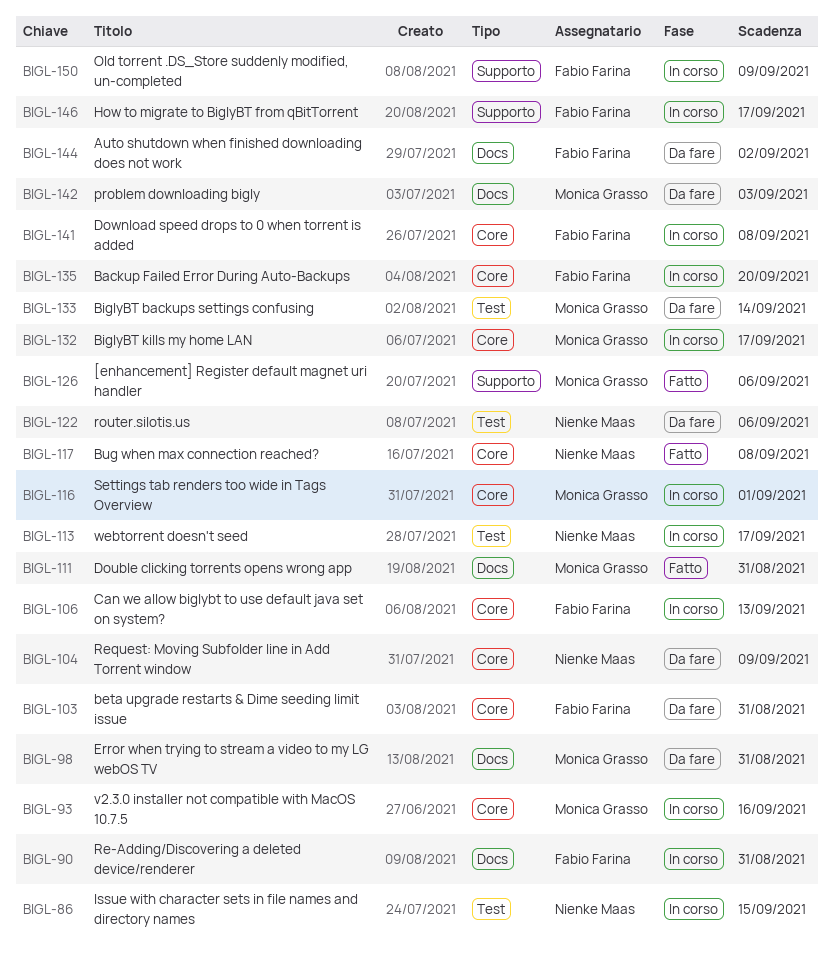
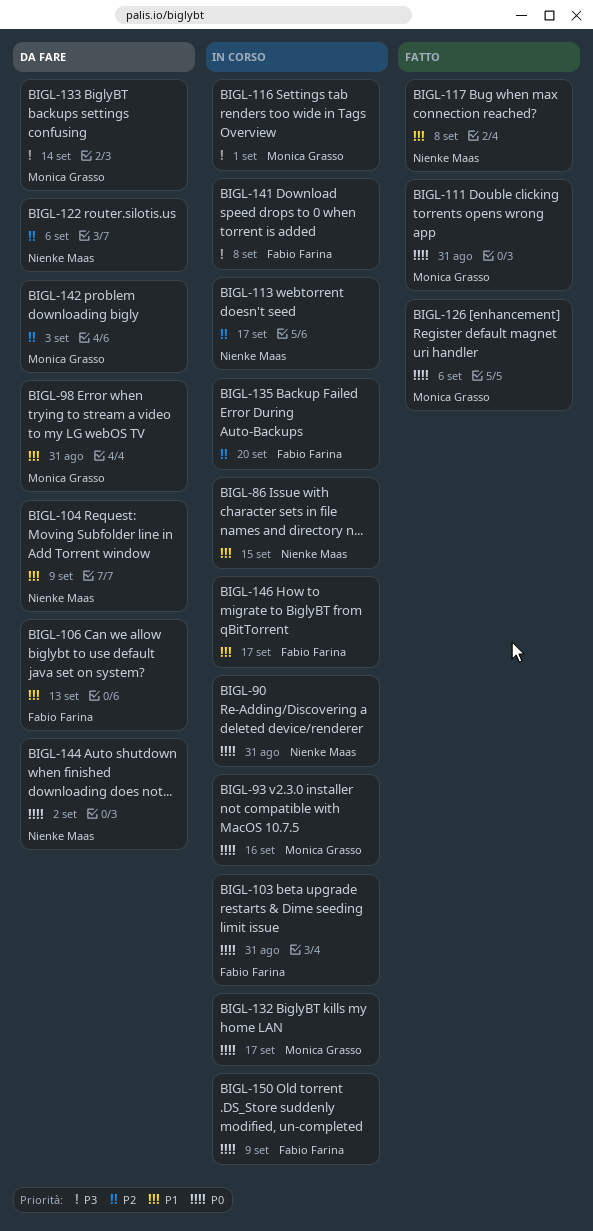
BIGL-90, owner: Fabio Farina -> Nienke Maas
BIGL-103, status: Da fare -> In corso
BIGL-106, status: In corso -> Da fare
BIGL-144, owner: Fabio Farina -> Nienke Maas

